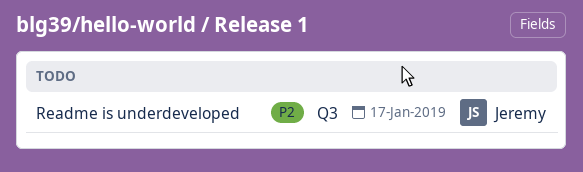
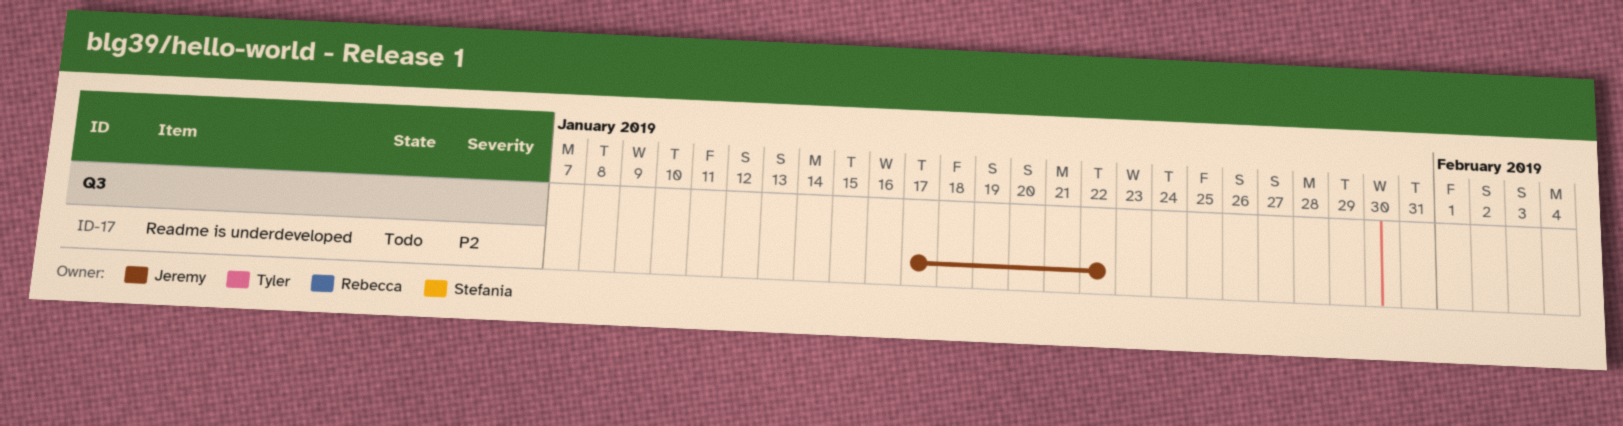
Readme is underdeveloped, due: Jan 17 -> Jan 22

